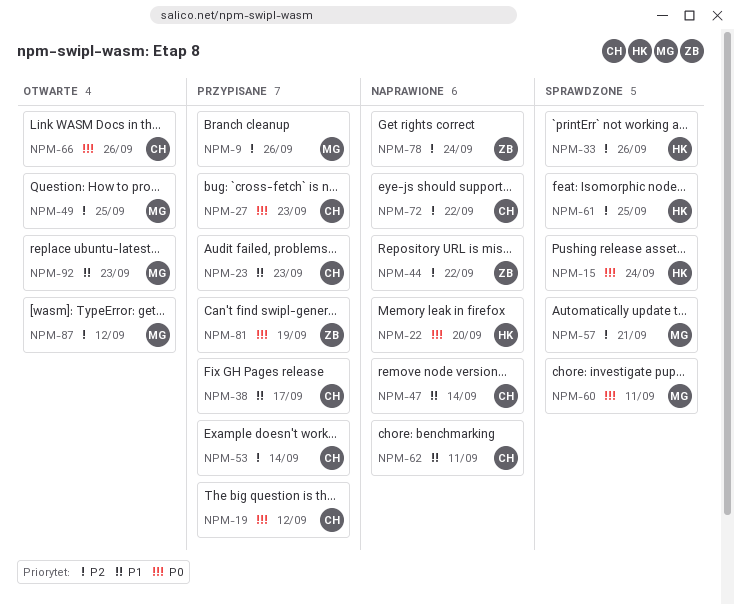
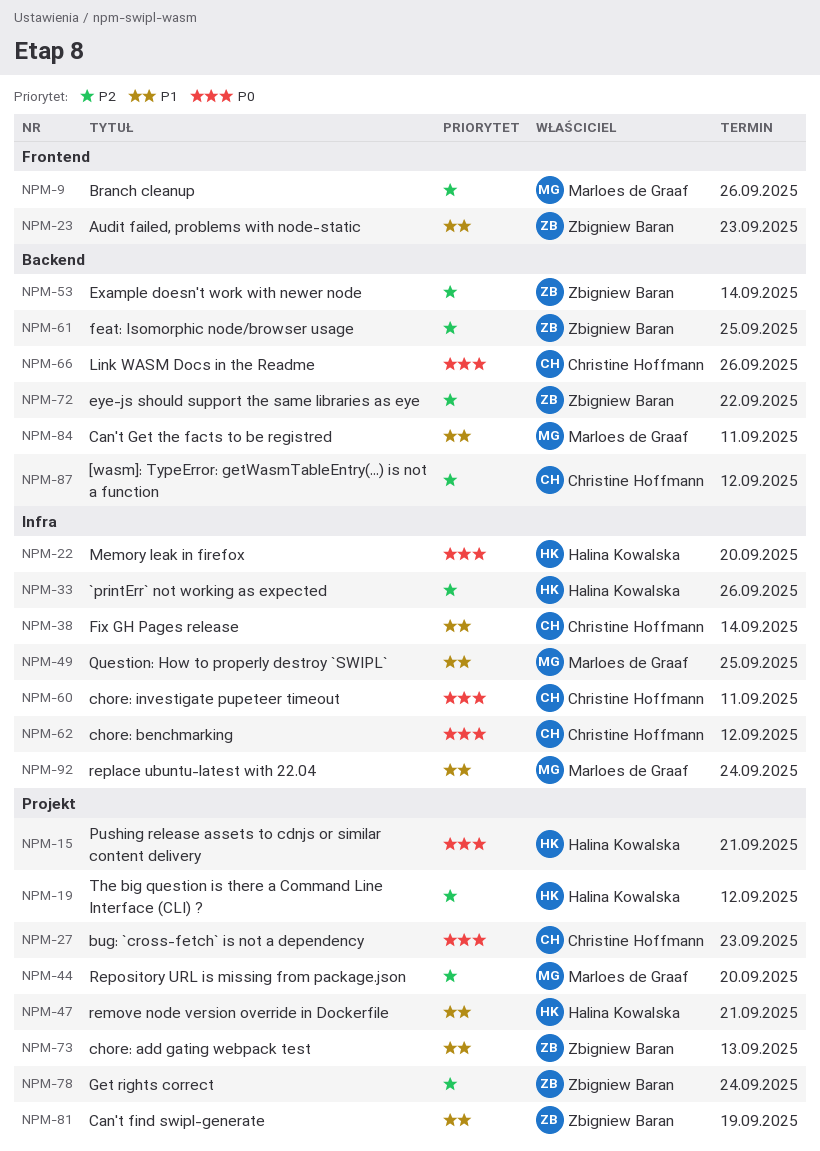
NPM-15, due: Sep 24 -> Sep 21
NPM-19, owner: Christine Hoffmann -> Halina Kowalska
NPM-19, priority: P0 -> P2
NPM-23, owner: Christine Hoffmann -> Zbigniew Baran
NPM-38, due: Sep 17 -> Sep 14
NPM-44, owner: Zbigniew Baran -> Marloes de Graaf
NPM-44, due: Sep 22 -> Sep 20
NPM-47, owner: Christine Hoffmann -> Halina Kowalska
NPM-47, due: Sep 14 -> Sep 21
NPM-49, priority: P2 -> P1
NPM-53, owner: Christine Hoffmann -> Zbigniew Baran
NPM-57: present -> none
NPM-60, owner: Marloes de Graaf -> Christine Hoffmann
NPM-61, owner: Halina Kowalska -> Zbigniew Baran
NPM-62, priority: P1 -> P0
NPM-62, due: Sep 11 -> Sep 12
NPM-72, owner: Christine Hoffmann -> Zbigniew Baran
NPM-73: none -> present
NPM-81, priority: P0 -> P1
NPM-84: none -> present
NPM-87, owner: Marloes de Graaf -> Christine Hoffmann
NPM-92, due: Sep 23 -> Sep 24

